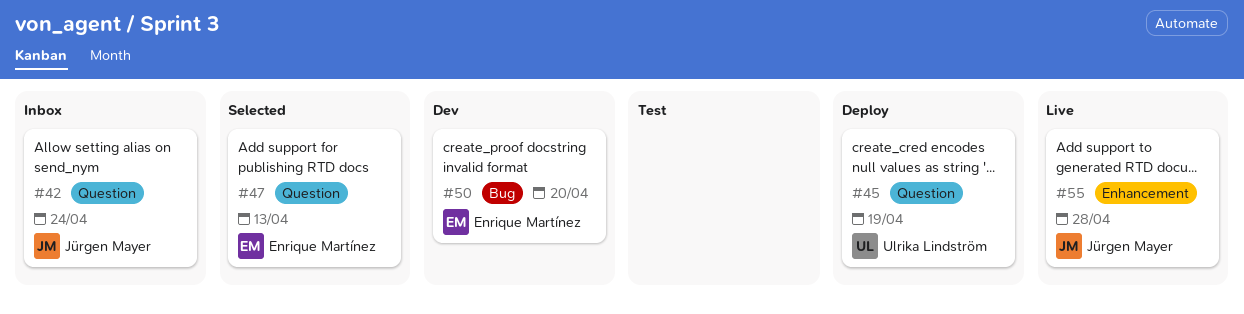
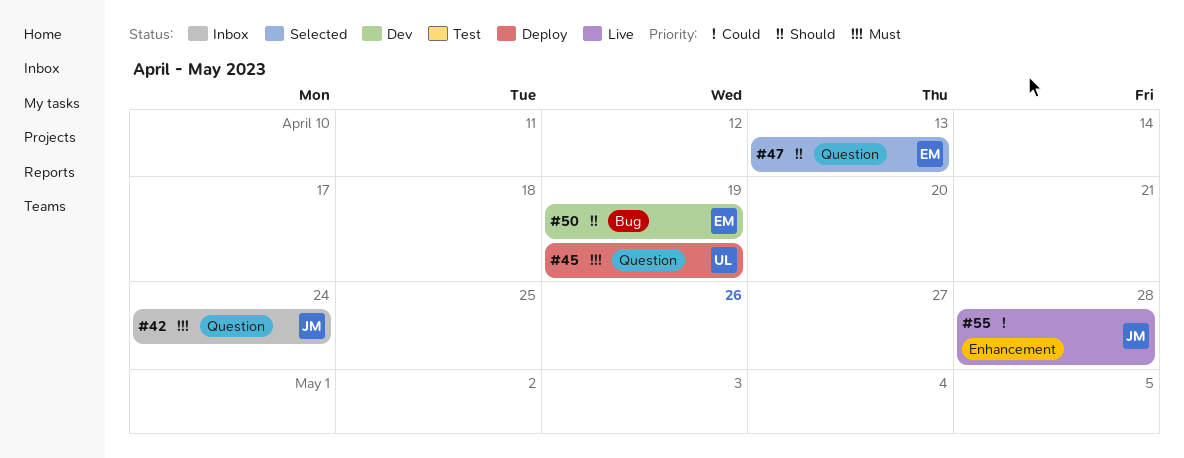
#50, due: Apr 20 -> Apr 19

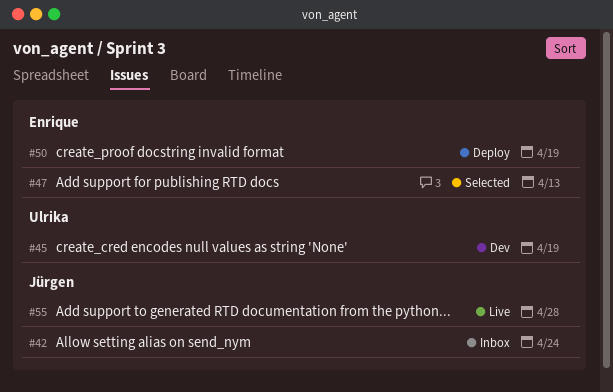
#45, status: Deploy -> Dev
#50, status: Dev -> Deploy

